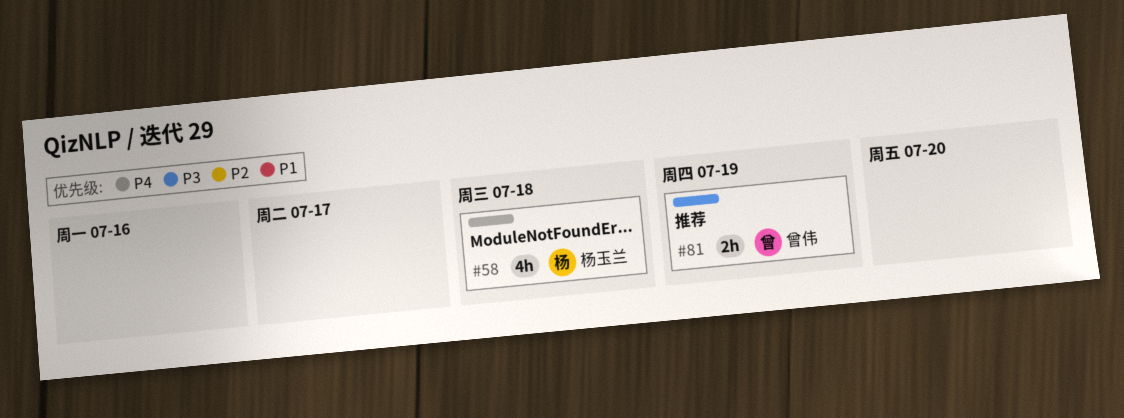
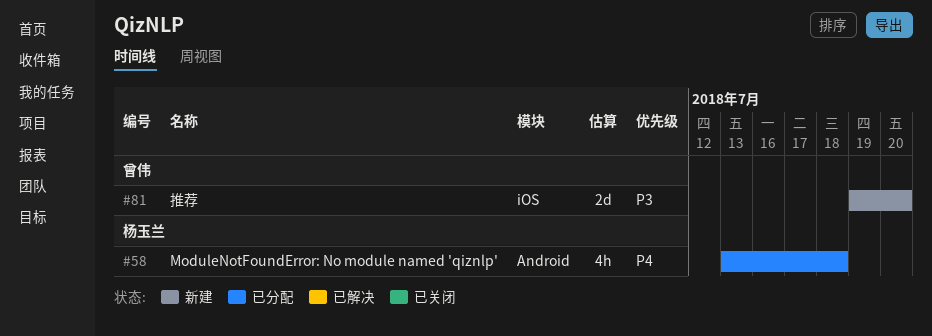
#81, estimate: 2h -> 2d
#81, due: Jul 19 -> Jul 20

